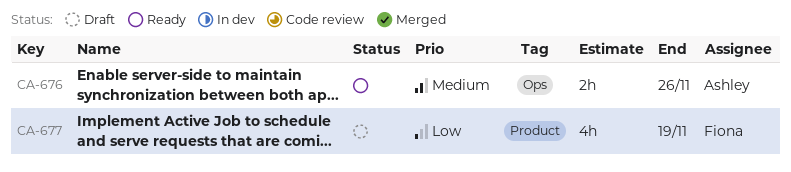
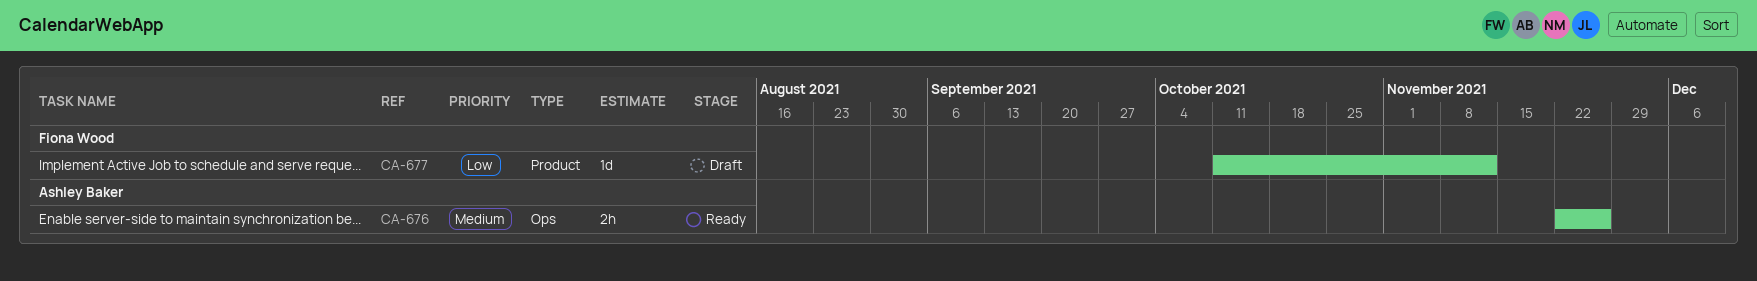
CA-677, estimate: 4h -> 1d
CA-677, due: Nov 19 -> Nov 12

